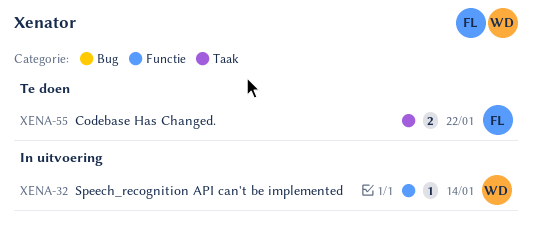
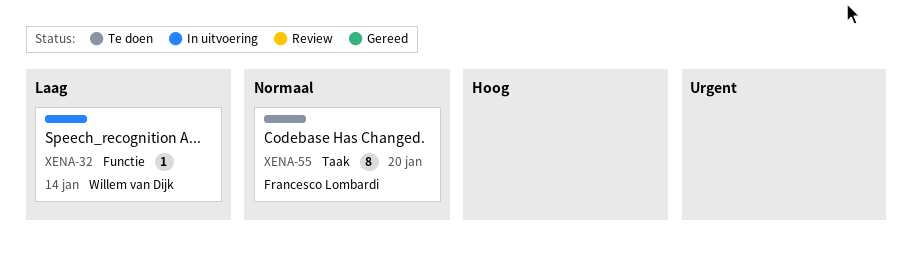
XENA-55, estimate: 2 -> 8
XENA-55, due: Jan 22 -> Jan 20

